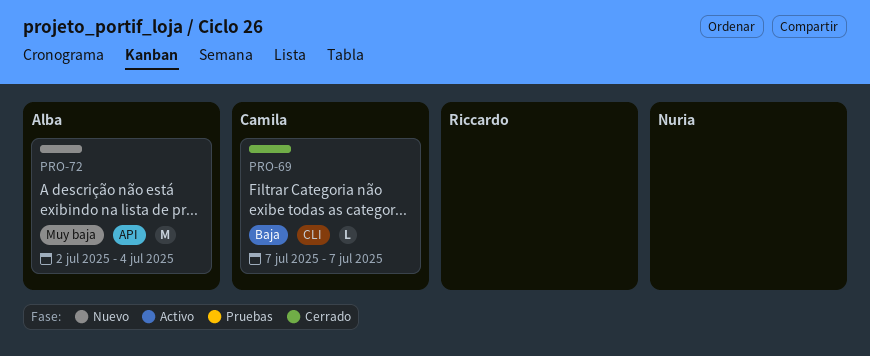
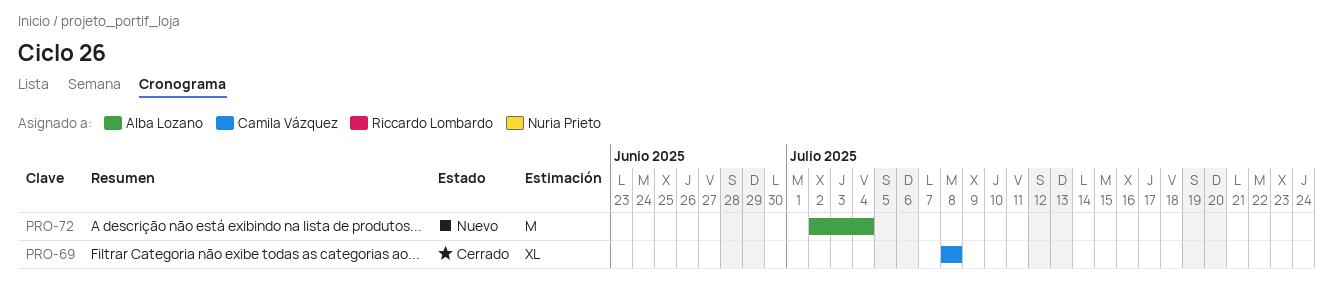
PRO-69, estimate: L -> XL
PRO-69, start: Jul 7 -> Jul 8
PRO-69, due: Jul 7 -> Jul 8

